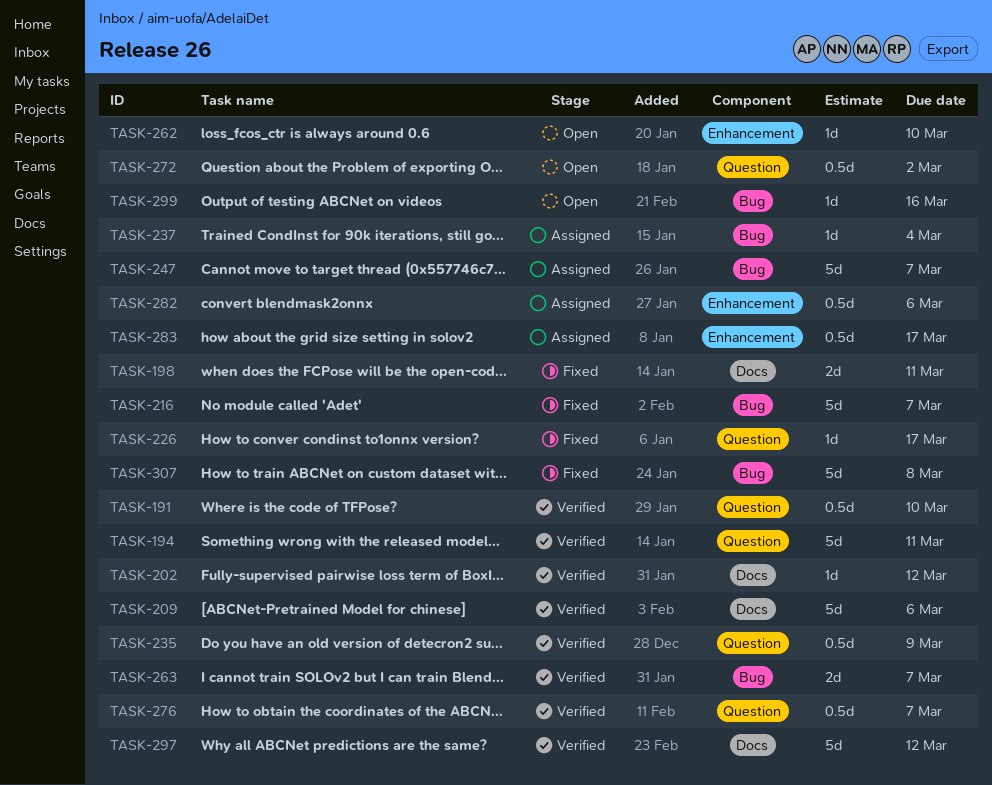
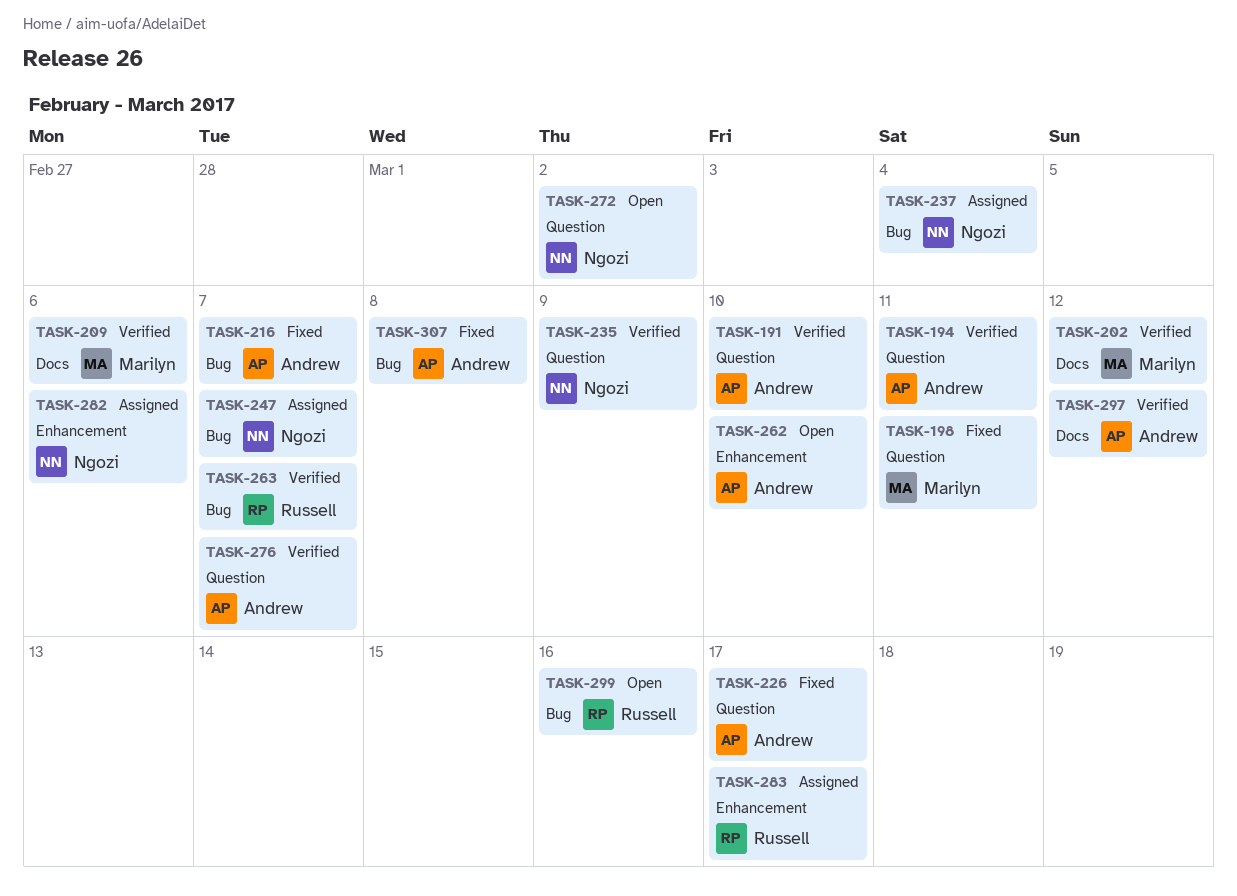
TASK-198, label: Docs -> Question

